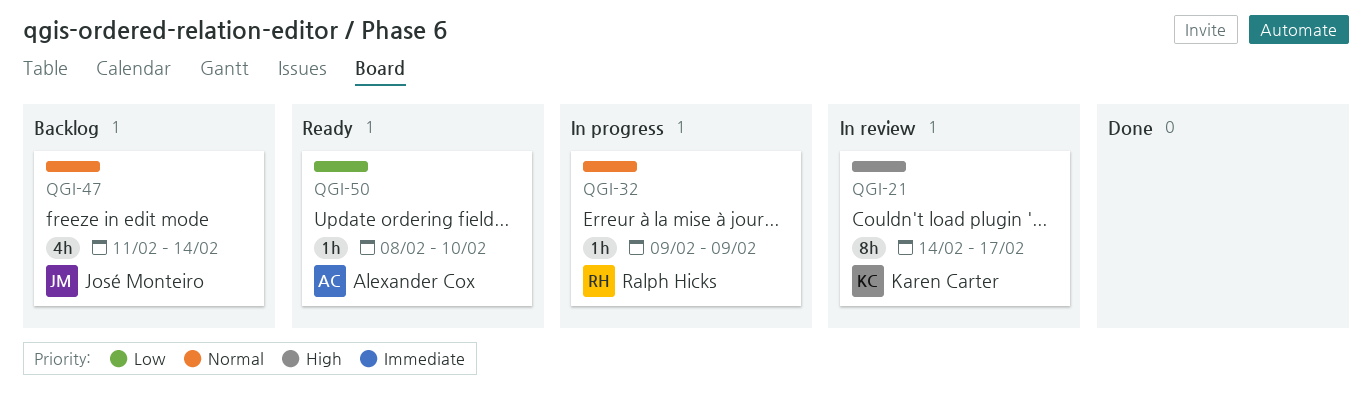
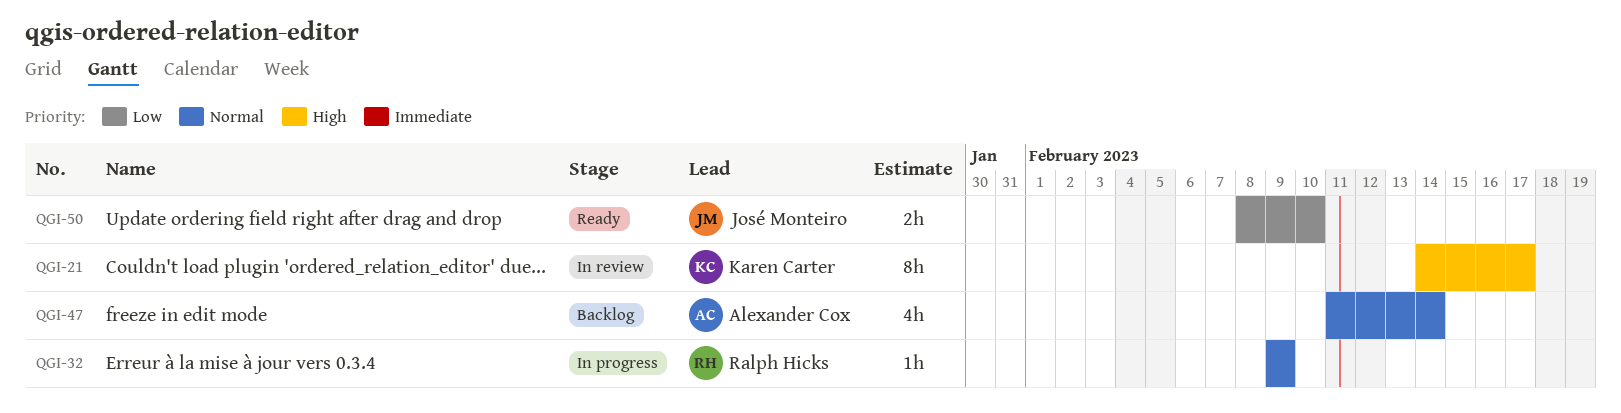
QGI-47, owner: José Monteiro -> Alexander Cox
QGI-50, owner: Alexander Cox -> José Monteiro
QGI-50, estimate: 1h -> 2h

